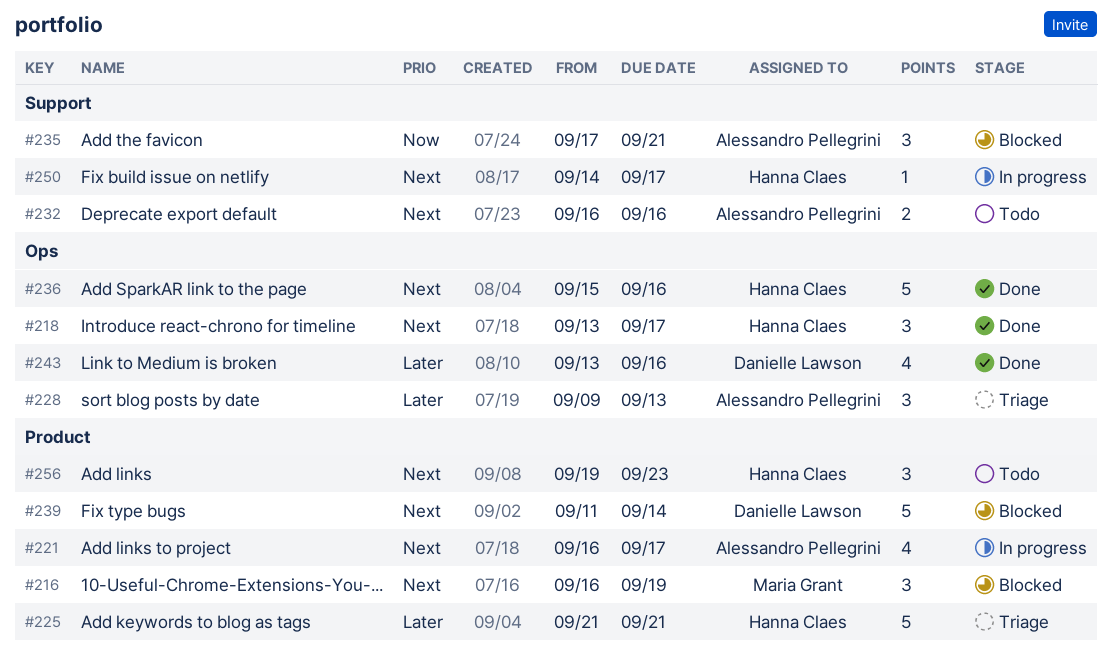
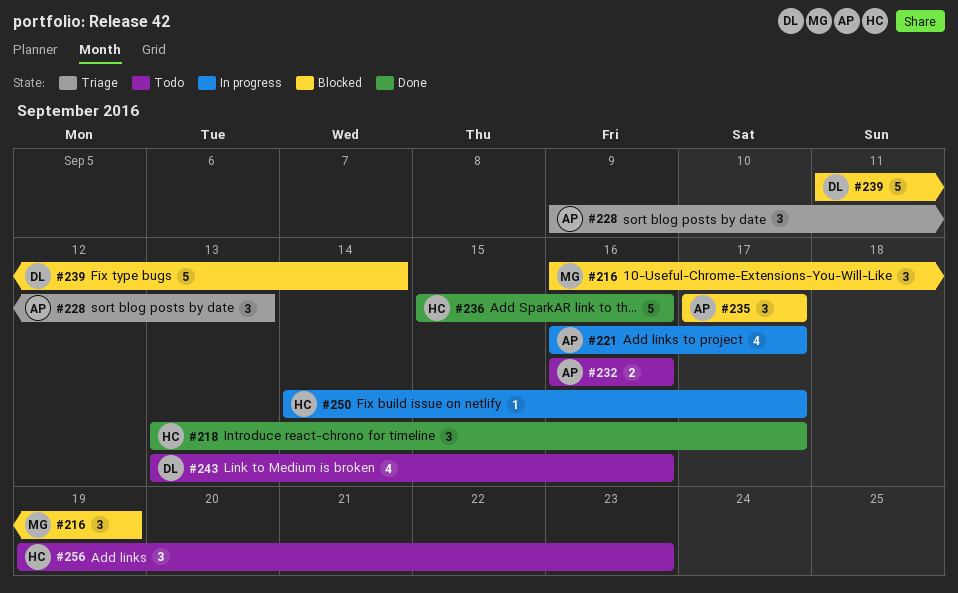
#225: present -> none
#235, due: Sep 21 -> Sep 17
#243, status: Done -> Todo

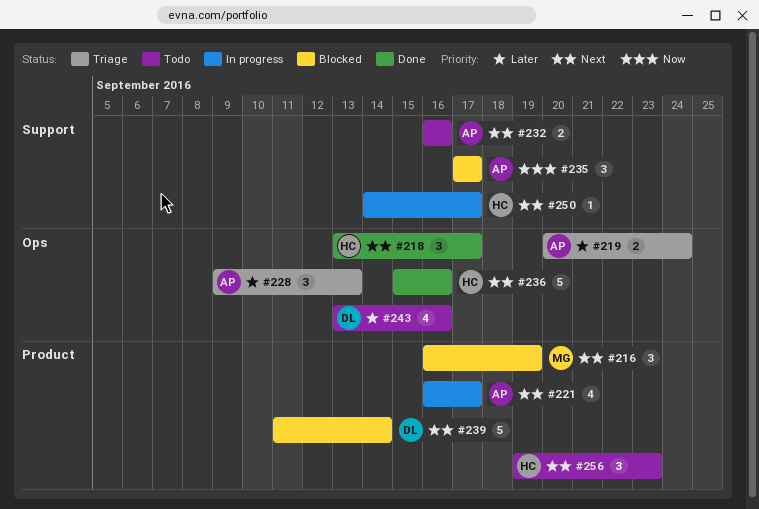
#219: none -> present

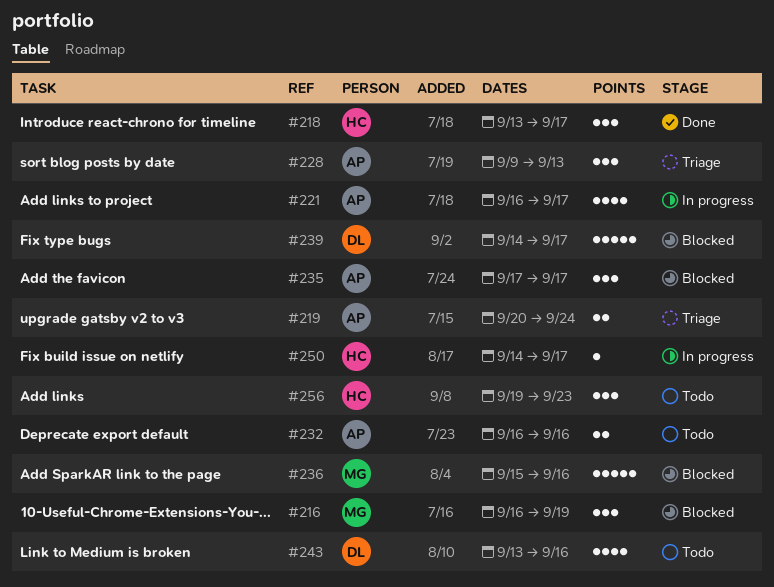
#236, status: Done -> Blocked
#236, owner: HC -> MG
#239, start: Sep 11 -> Sep 14
#239, due: Sep 14 -> Sep 17

